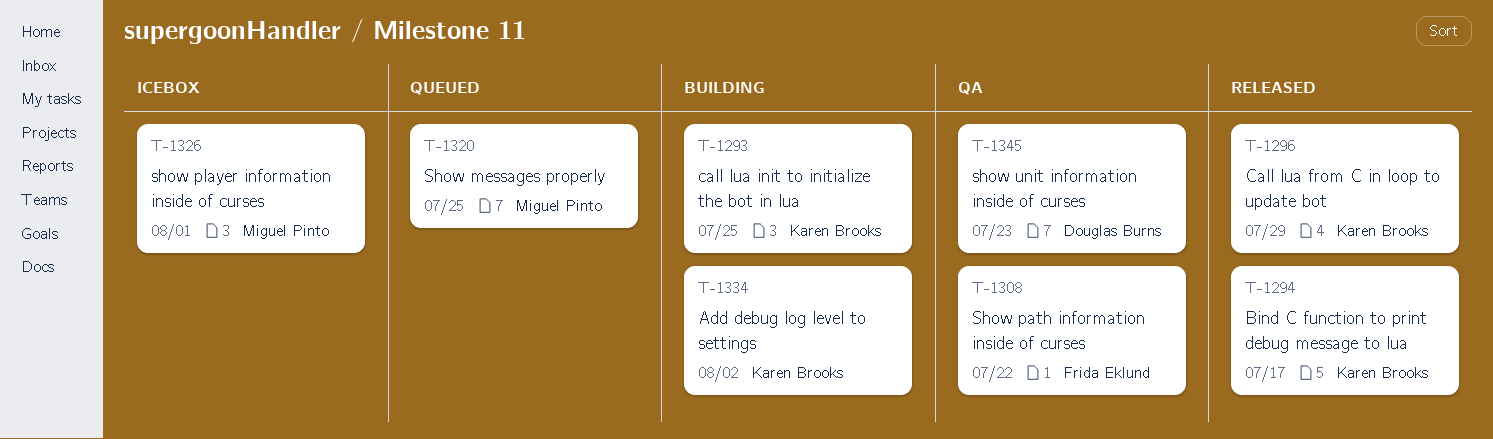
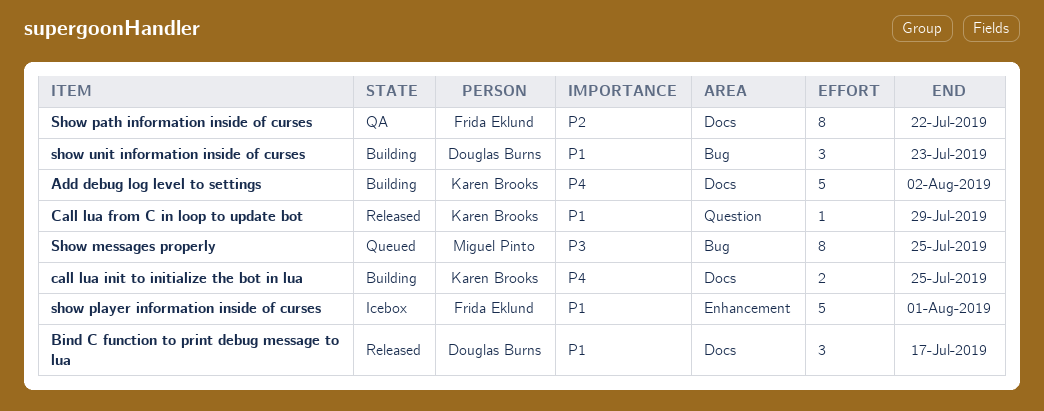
Bind C function to print debug message to lua, owner: Karen Brooks -> Douglas Burns
show player information inside of curses, owner: Miguel Pinto -> Frida Eklund
show unit information inside of curses, status: QA -> Building

